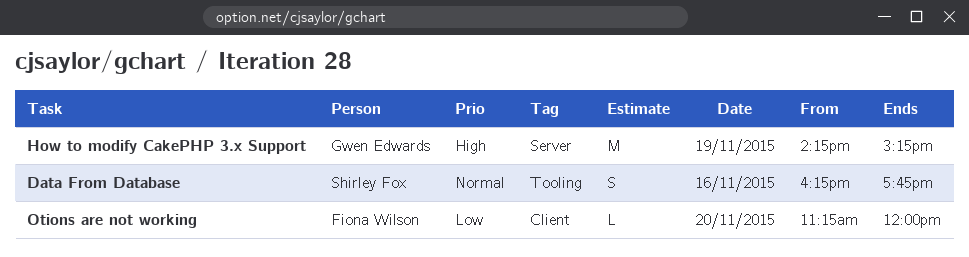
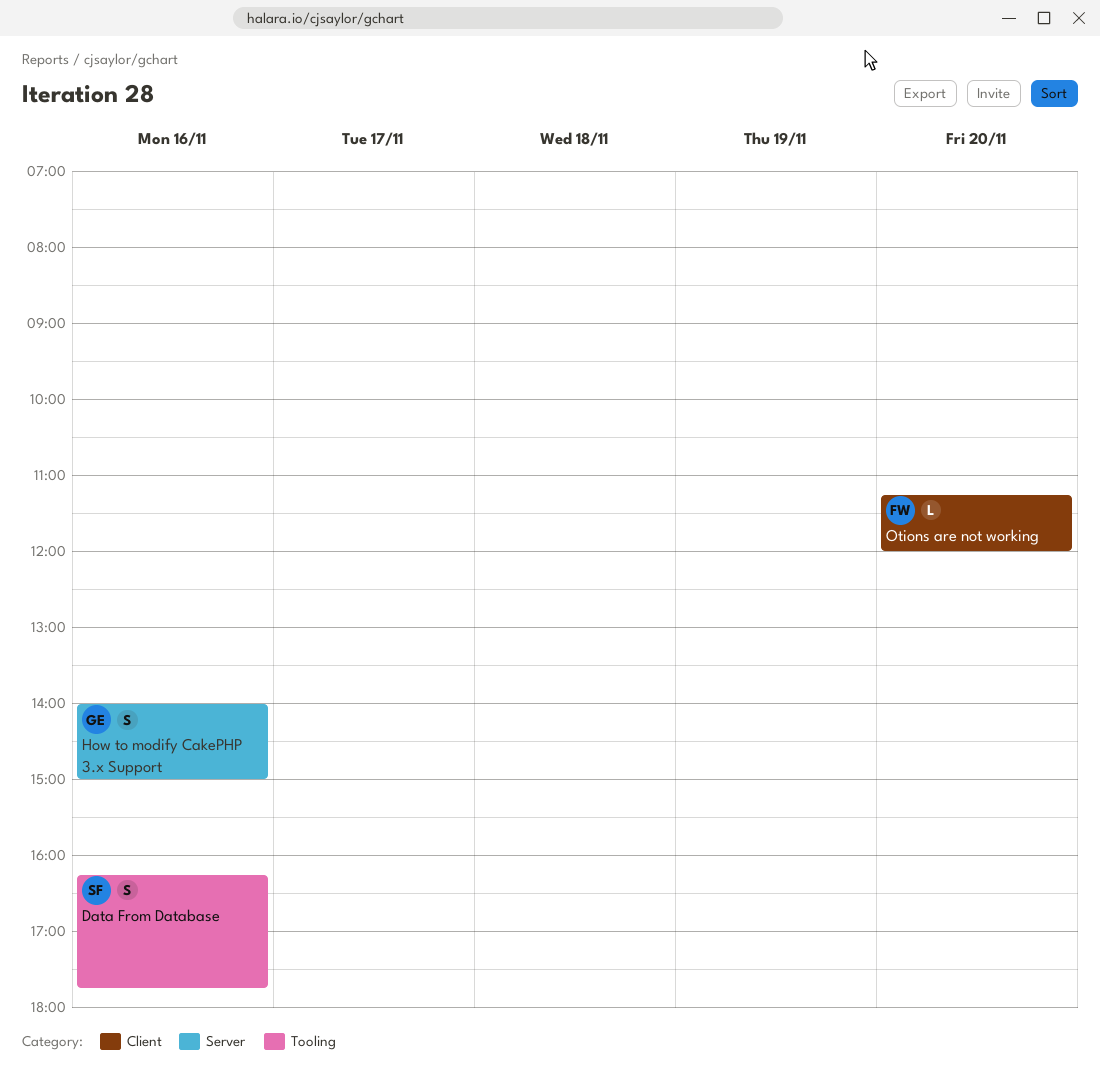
How to modify CakePHP 3.x Support, estimate: M -> S
How to modify CakePHP 3.x Support, day: Nov 19 -> Nov 16
How to modify CakePHP 3.x Support, begins: 14:15 -> 14:00
How to modify CakePHP 3.x Support, ends: 15:15 -> 15:00

